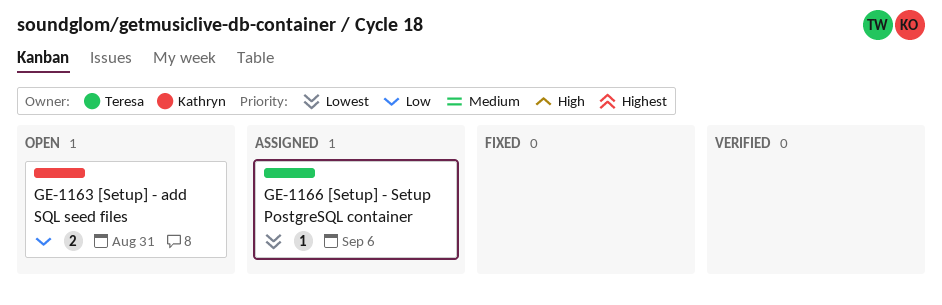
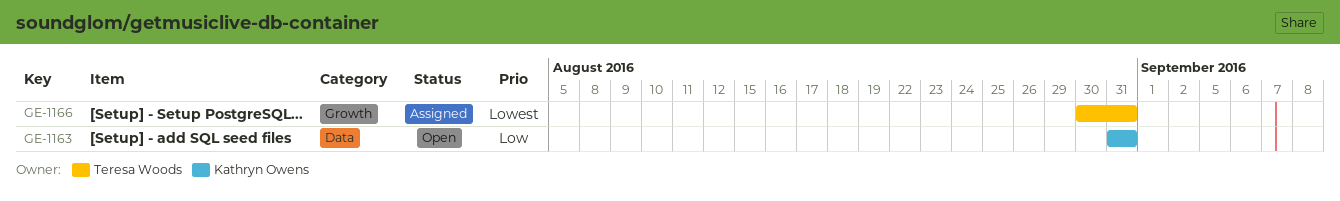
GE-1166, due: Sep 6 -> Aug 31

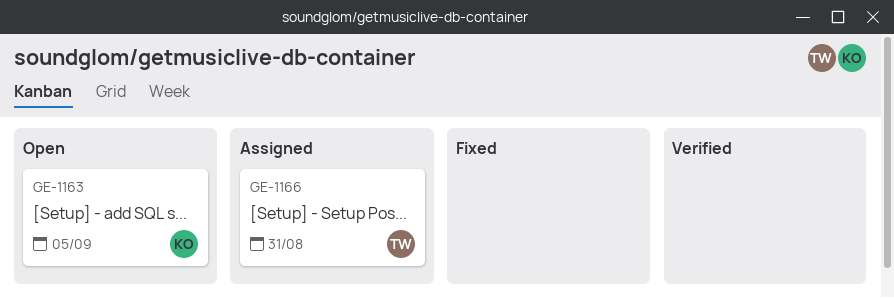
GE-1163, due: Aug 31 -> Sep 5

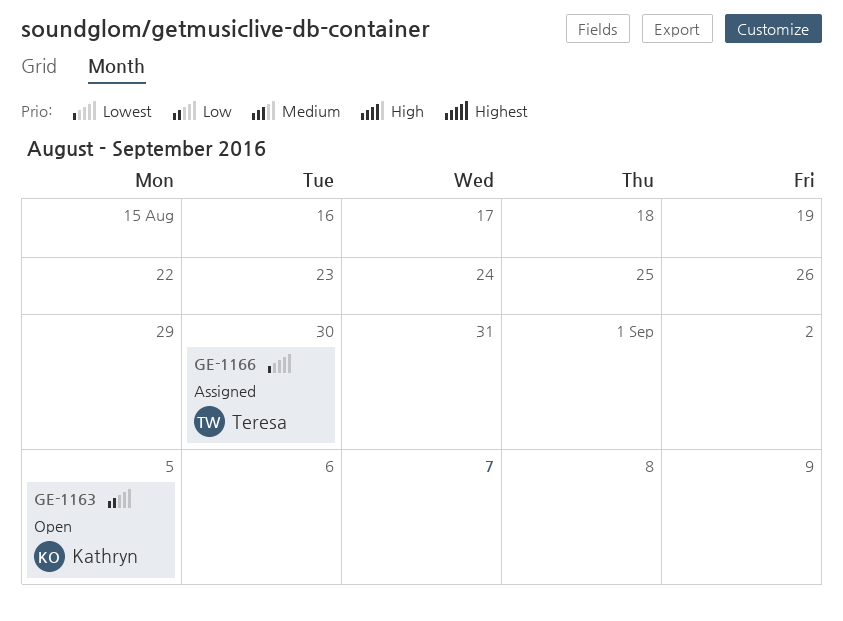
GE-1166, due: Aug 31 -> Aug 30

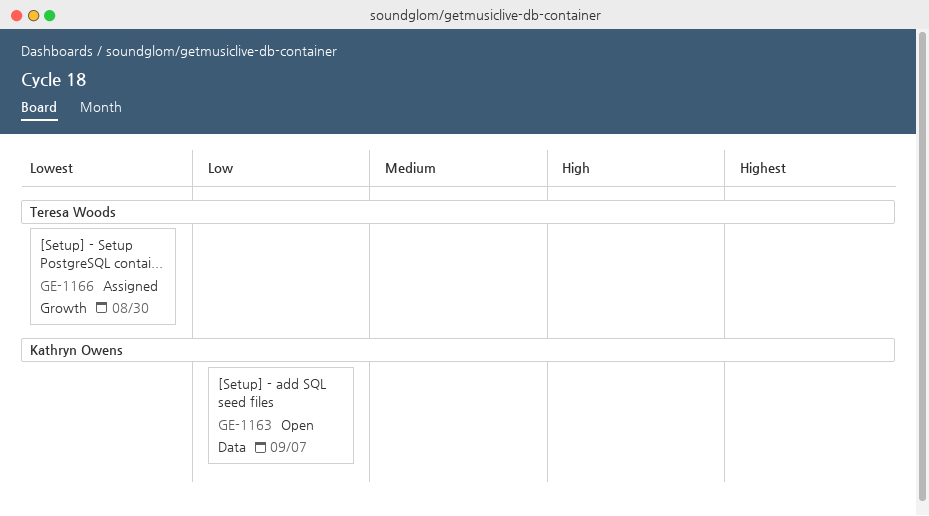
GE-1163, due: Sep 5 -> Sep 7

